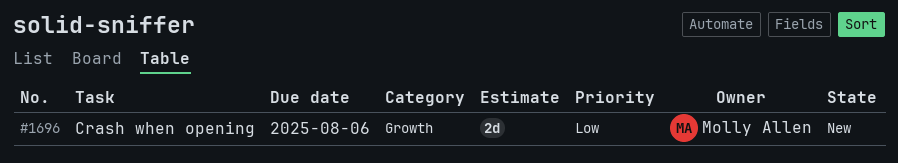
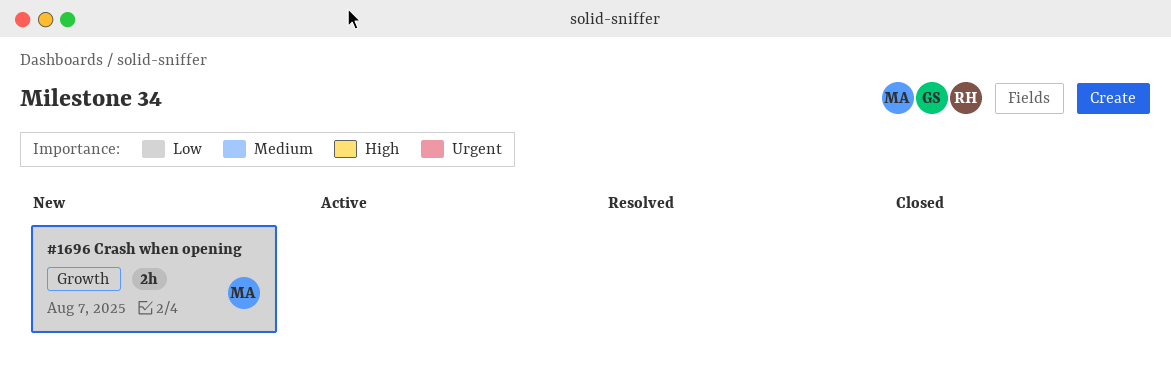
#1696, estimate: 2d -> 2h
#1696, due: Aug 6 -> Aug 7

